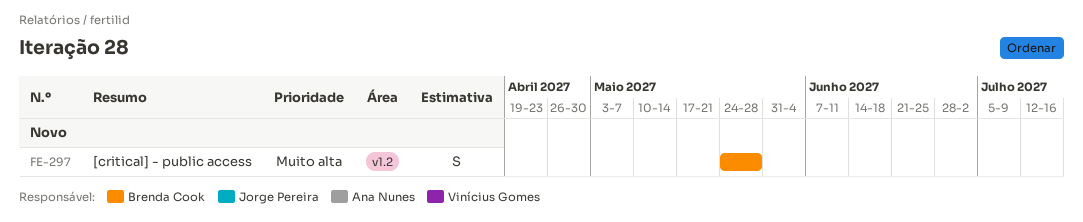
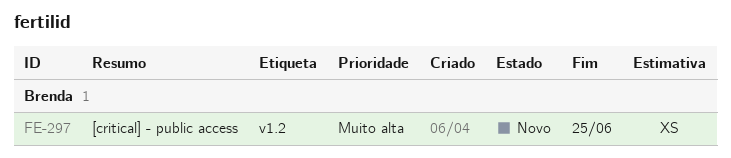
FE-297, estimate: S -> XS
FE-297, due: May 28 -> Jun 25

